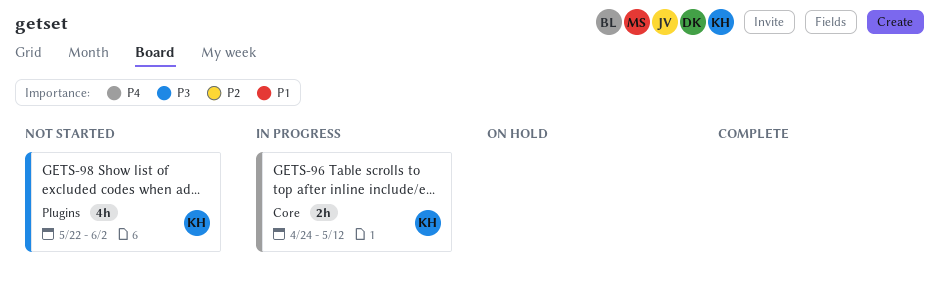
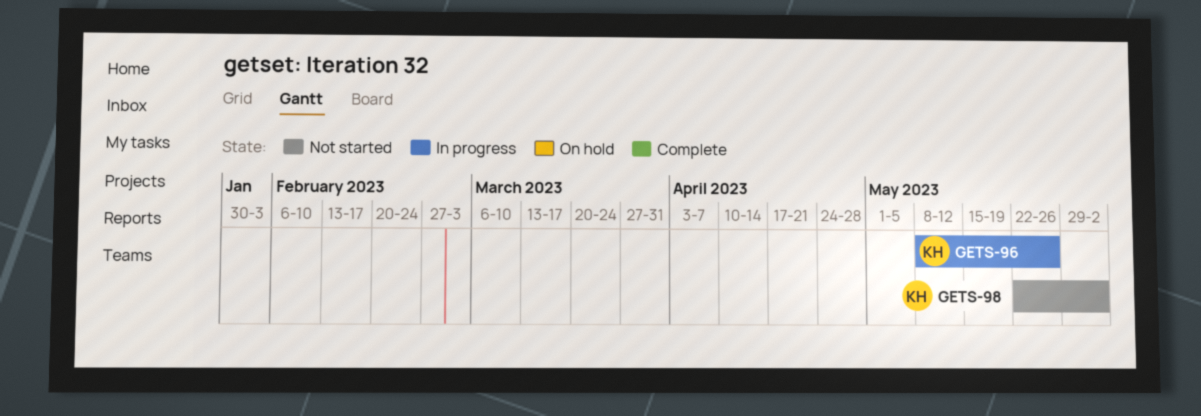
GETS-96, start: Apr 24 -> May 8
GETS-96, due: May 12 -> May 26

